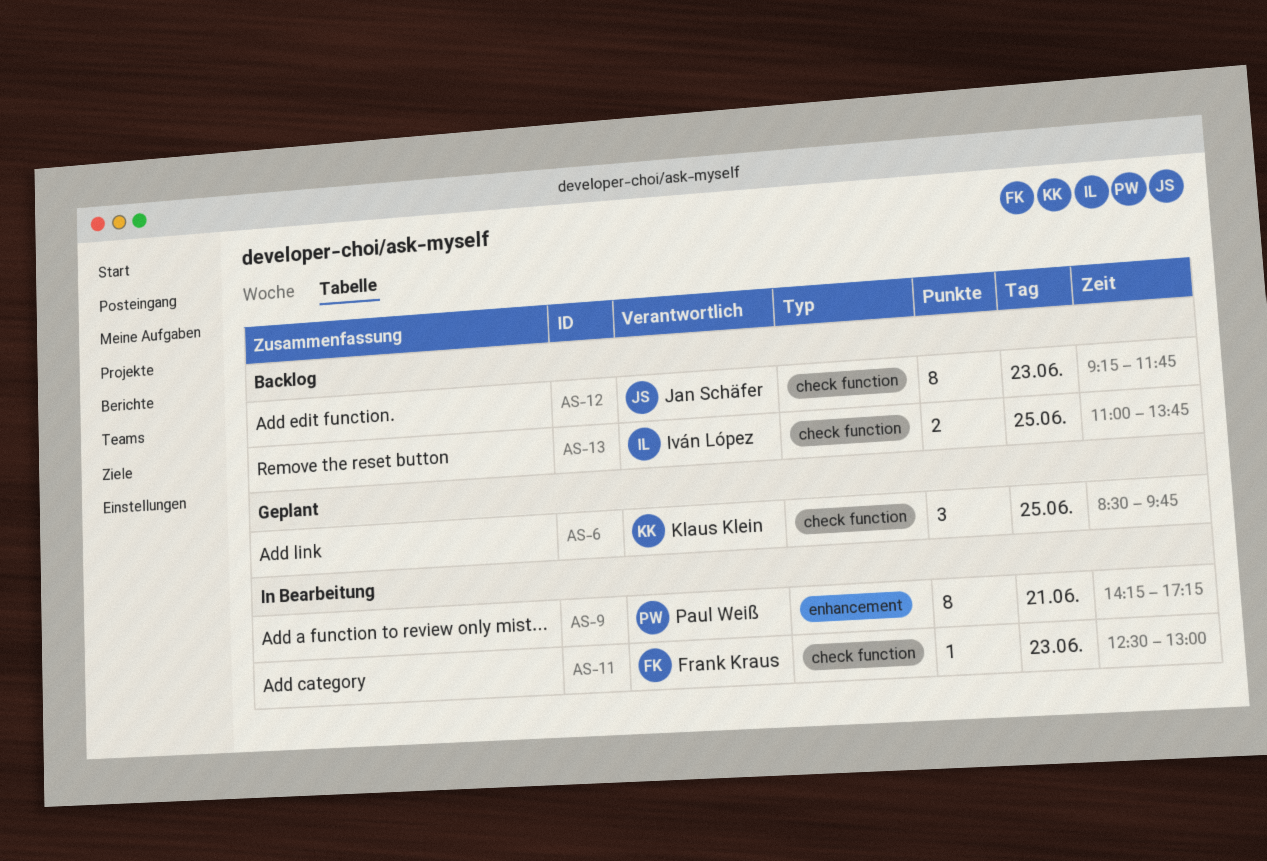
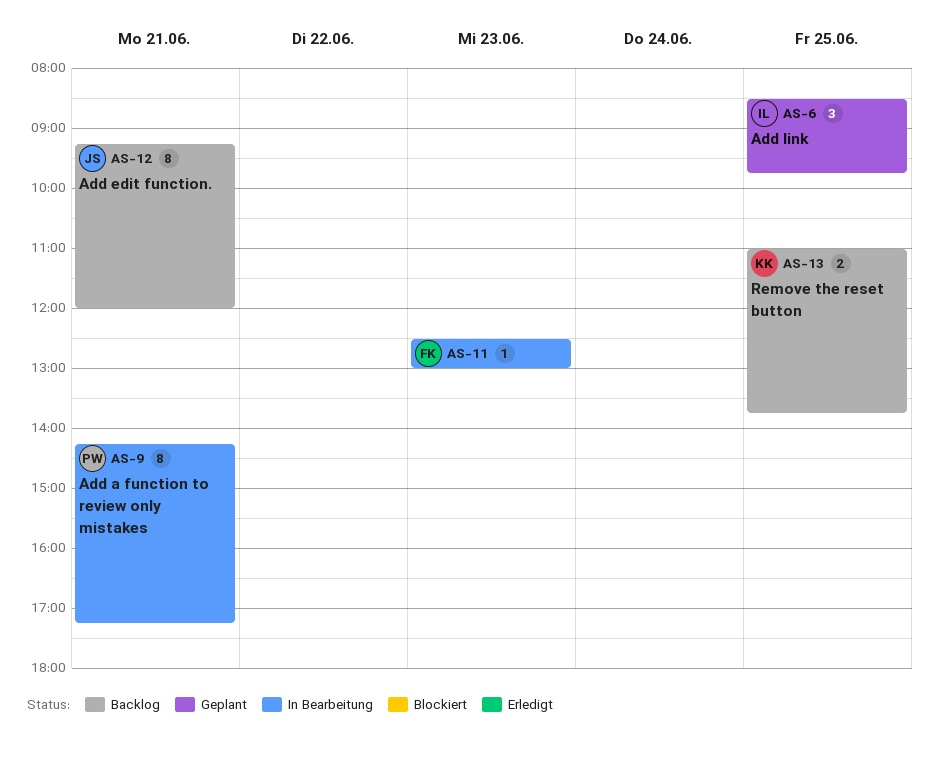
AS-6, owner: Klaus Klein -> Iván López
AS-12, day: Jun 23 -> Jun 21
AS-12, ends: 11:45 -> 12:00
AS-13, owner: Iván López -> Klaus Klein

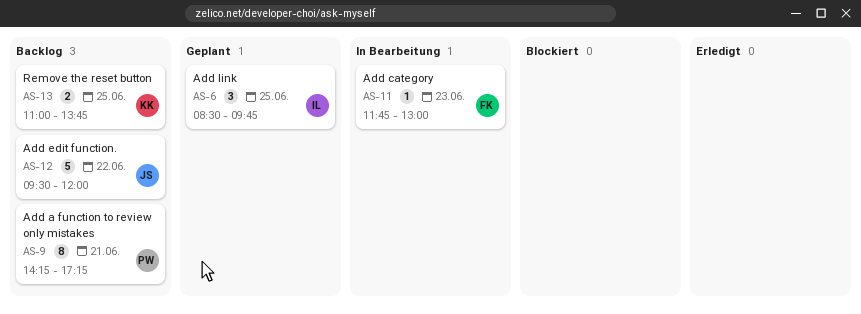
AS-9, status: In Bearbeitung -> Backlog
AS-11, begins: 12:30 -> 11:45
AS-12, estimate: 8 -> 5
AS-12, day: Jun 21 -> Jun 22
AS-12, begins: 09:15 -> 09:30

